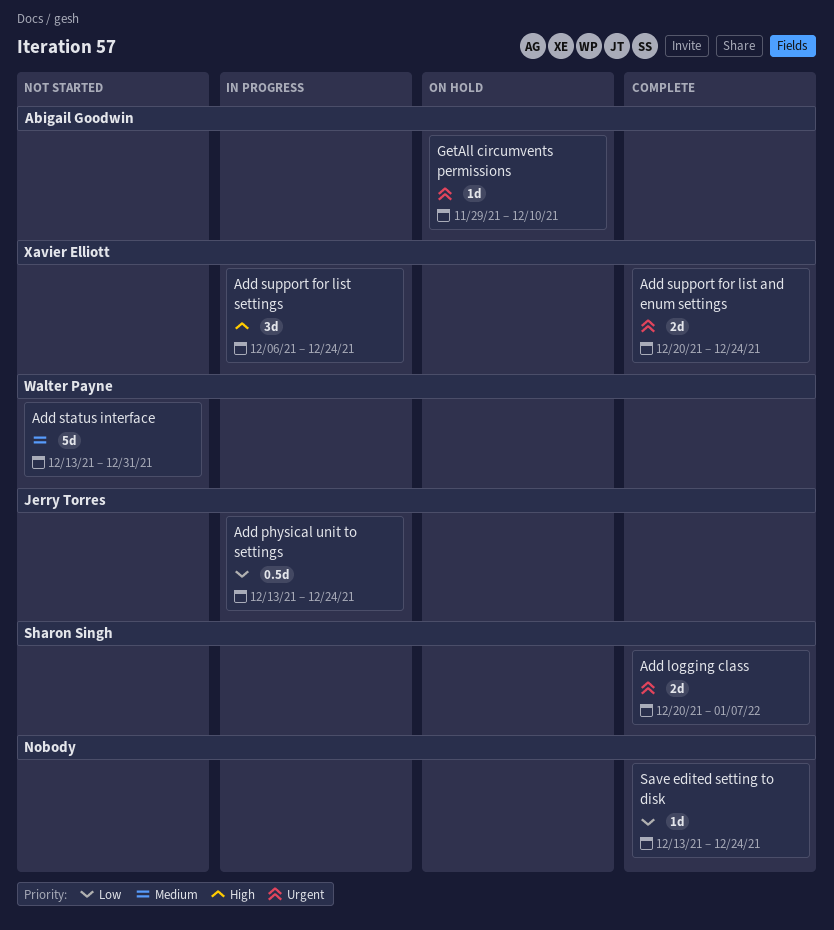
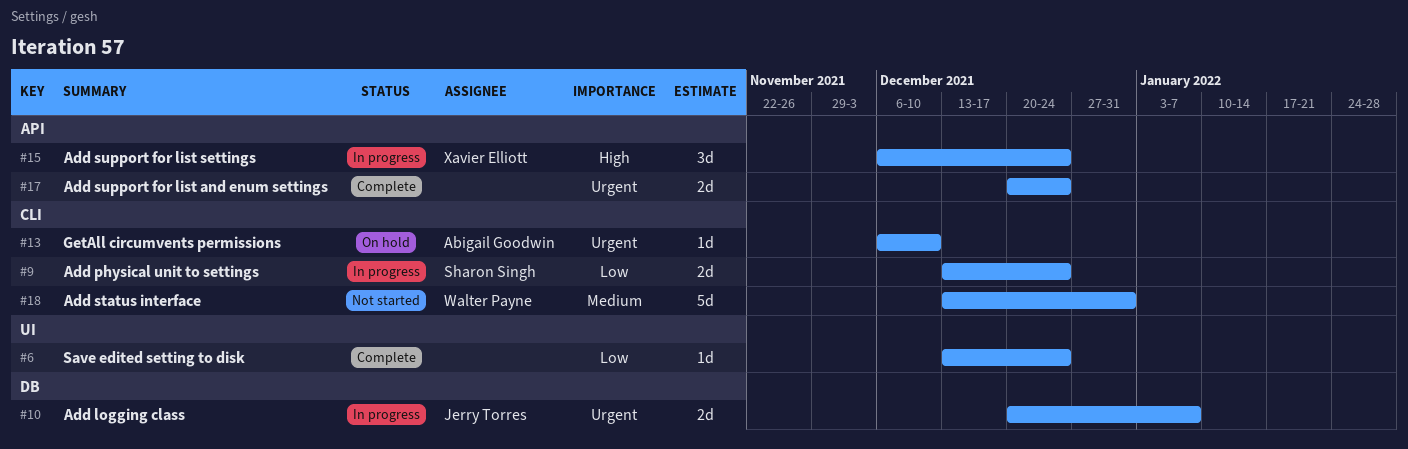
Add logging class, status: Complete -> In progress
Add logging class, owner: Sharon Singh -> Jerry Torres
Add physical unit to settings, owner: Jerry Torres -> Sharon Singh
Add physical unit to settings, estimate: 0.5d -> 2d
Add support for list and enum settings, owner: Xavier Elliott -> none
GetAll circumvents permissions, start: Nov 29 -> Dec 6

